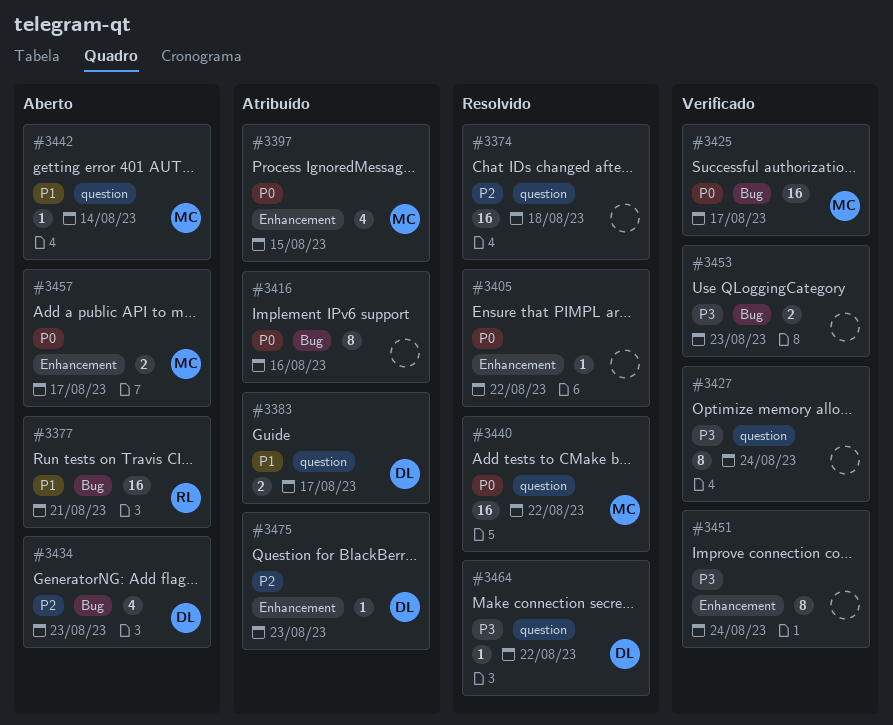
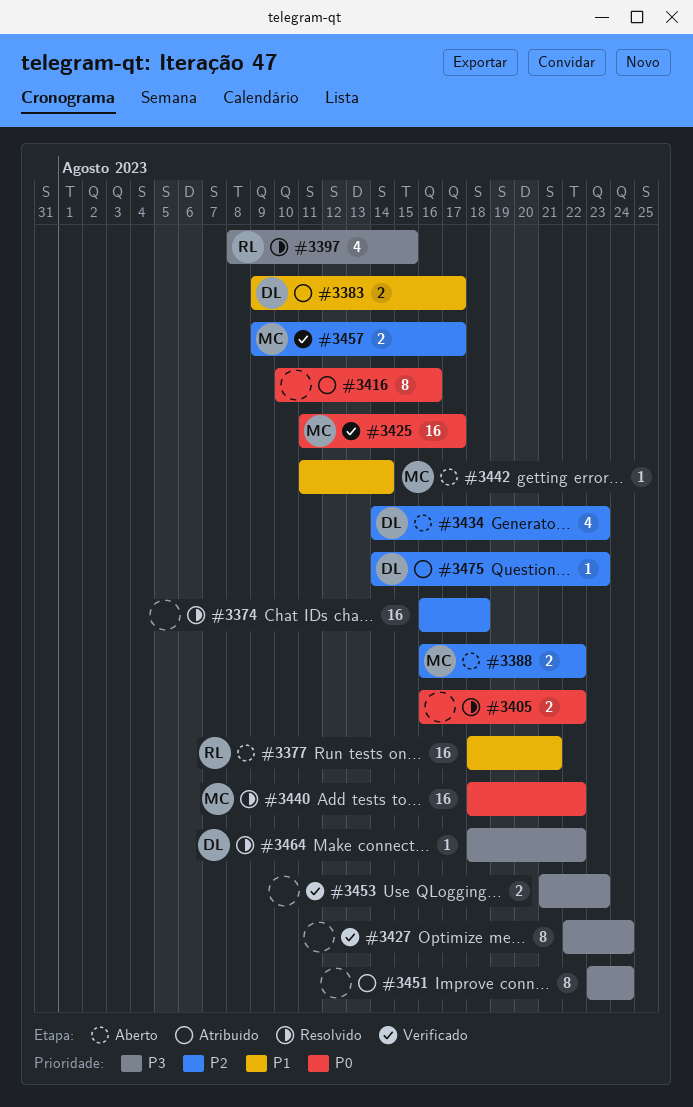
#3388: none -> present
#3397, status: Atribuído -> Resolvido
#3397, owner: MC -> RL
#3397, priority: P0 -> P3
#3405, estimate: 1 -> 2
#3451, status: Verificado -> Atribuído
#3457, status: Aberto -> Verificado
#3457, priority: P0 -> P2

